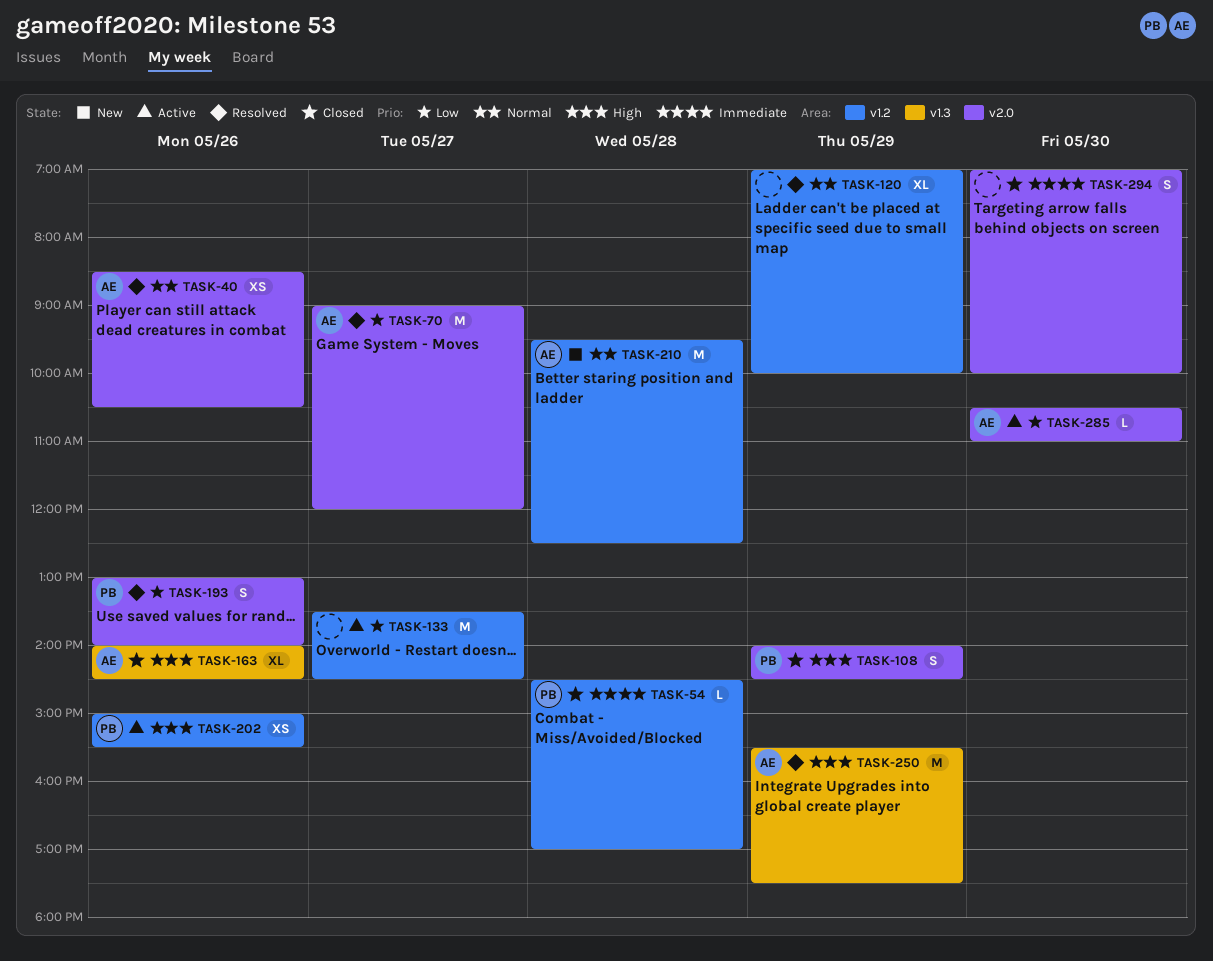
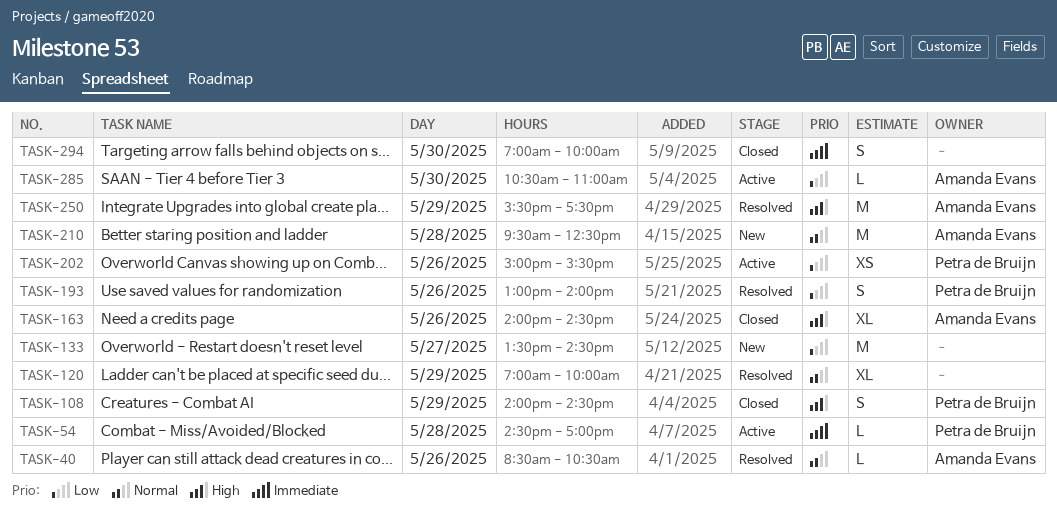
TASK-40, estimate: XS -> L
TASK-54, status: Closed -> Active
TASK-70: present -> none
TASK-133, status: Active -> New
TASK-202, priority: High -> Low

